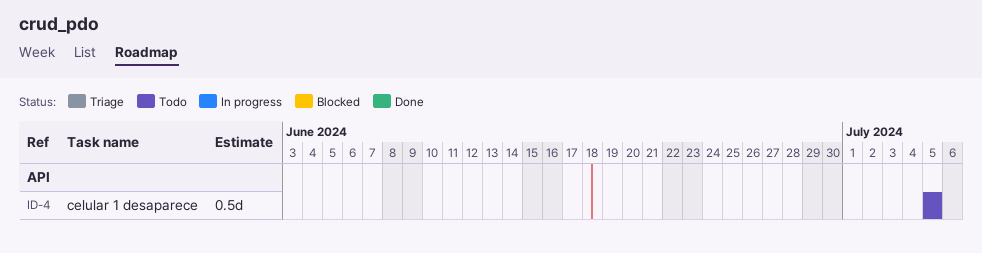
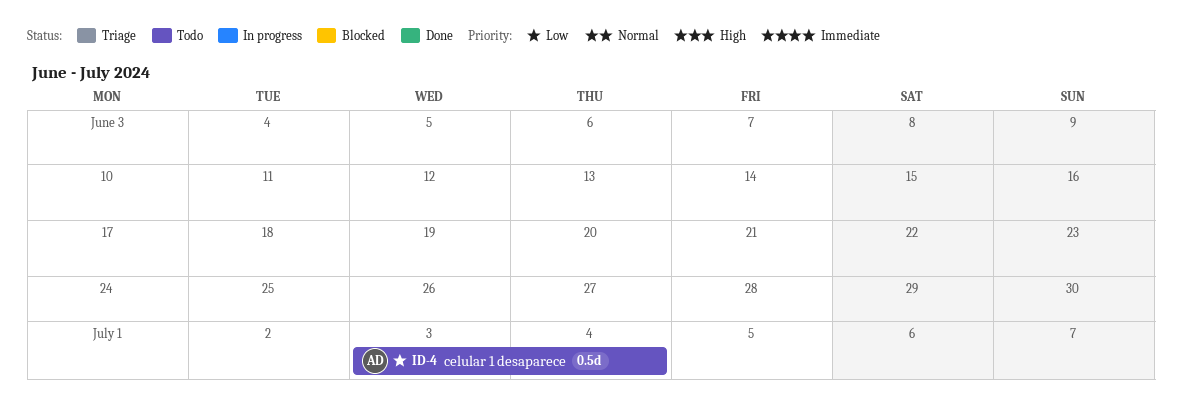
ID-4, start: Jul 5 -> Jul 3
ID-4, due: Jul 5 -> Jul 4

